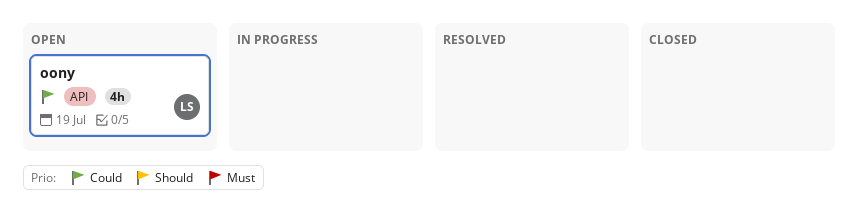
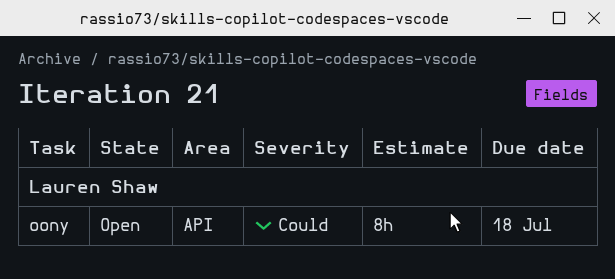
oony, estimate: 4h -> 8h
oony, due: Jul 19 -> Jul 18

